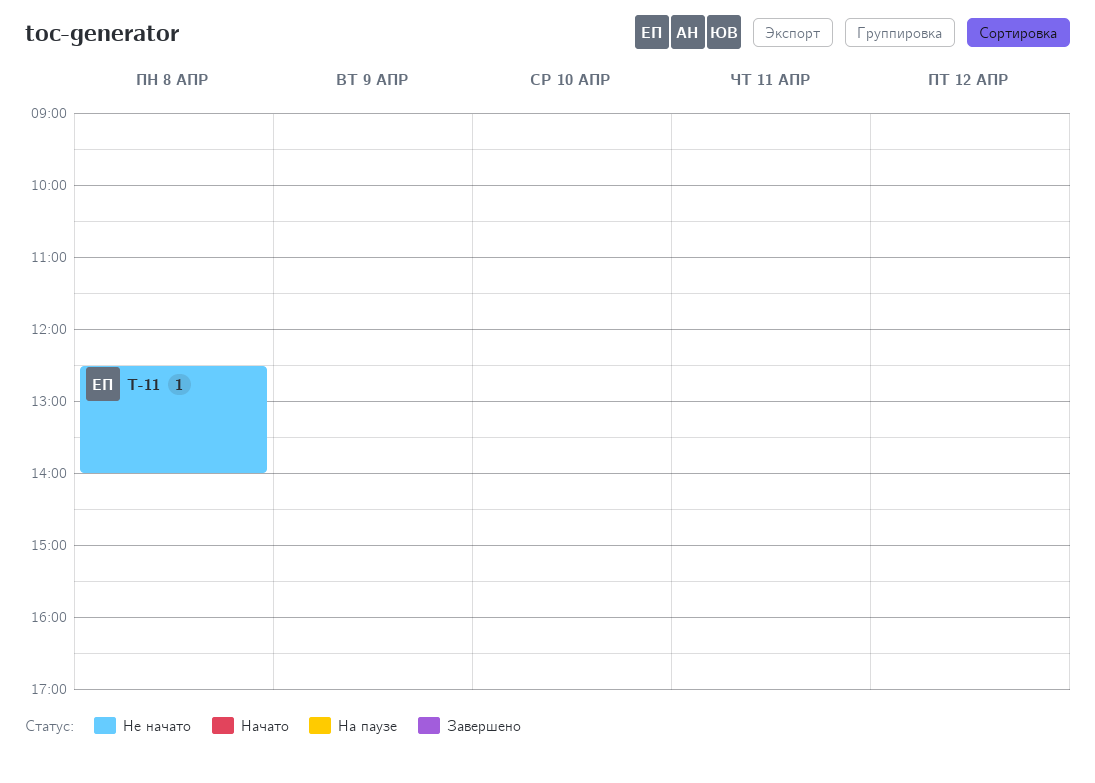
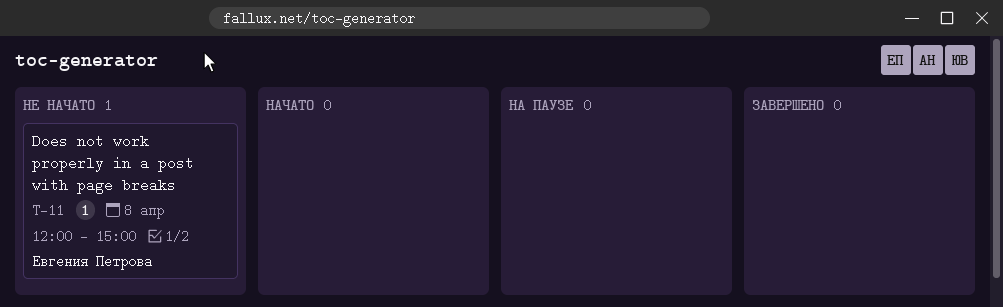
T-11, begins: 12:30 -> 12:00
T-11, ends: 14:00 -> 15:00

